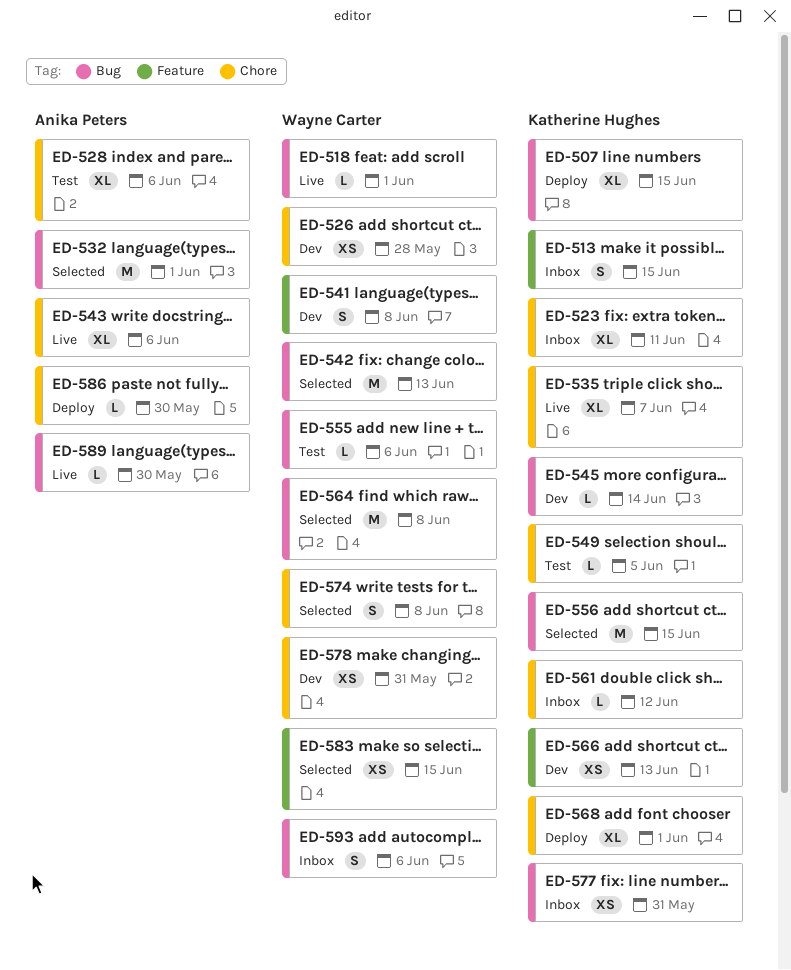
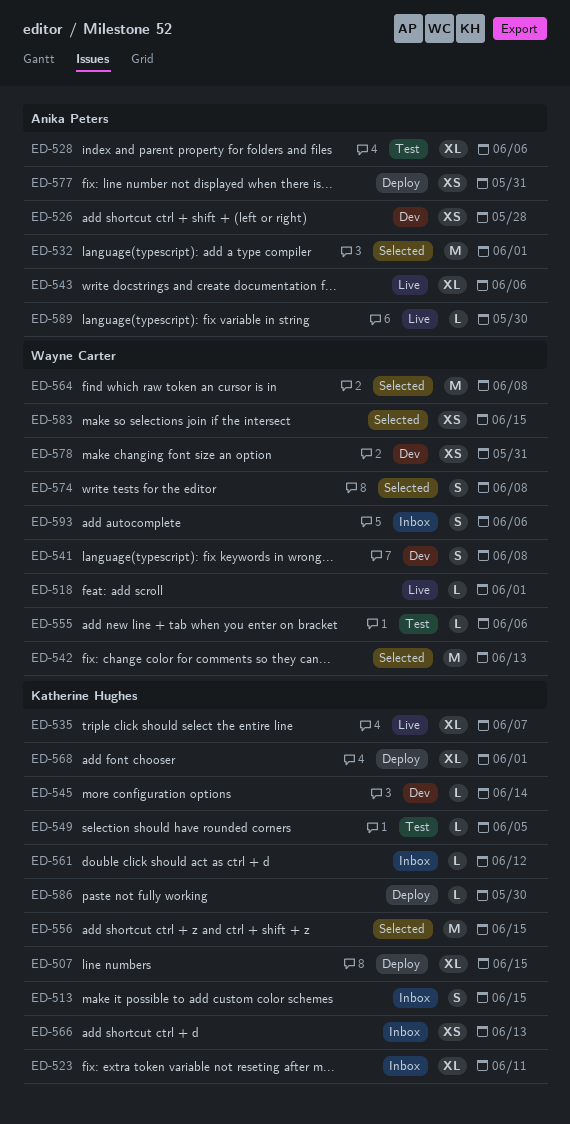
ED-526, owner: Wayne Carter -> Anika Peters
ED-566, status: Dev -> Inbox
ED-577, status: Inbox -> Deploy
ED-577, owner: Katherine Hughes -> Anika Peters
ED-586, owner: Anika Peters -> Katherine Hughes

